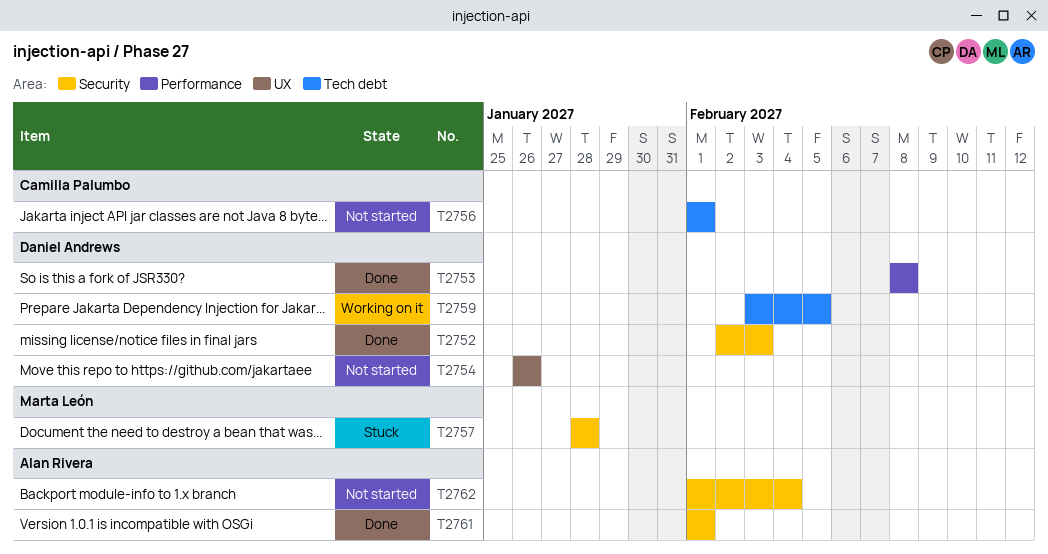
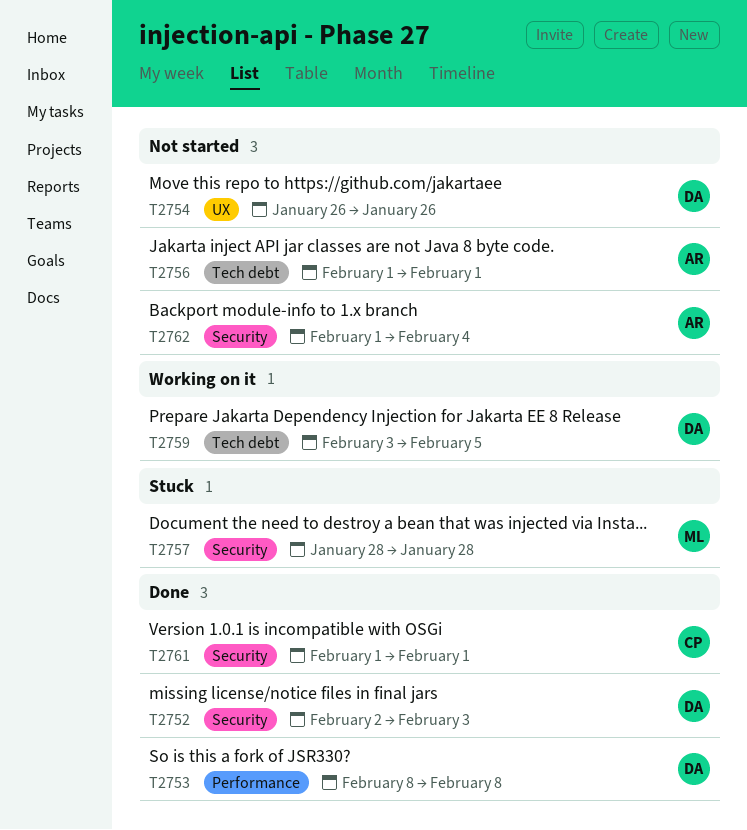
T2756, owner: Camilla Palumbo -> Alan Rivera
T2761, owner: Alan Rivera -> Camilla Palumbo

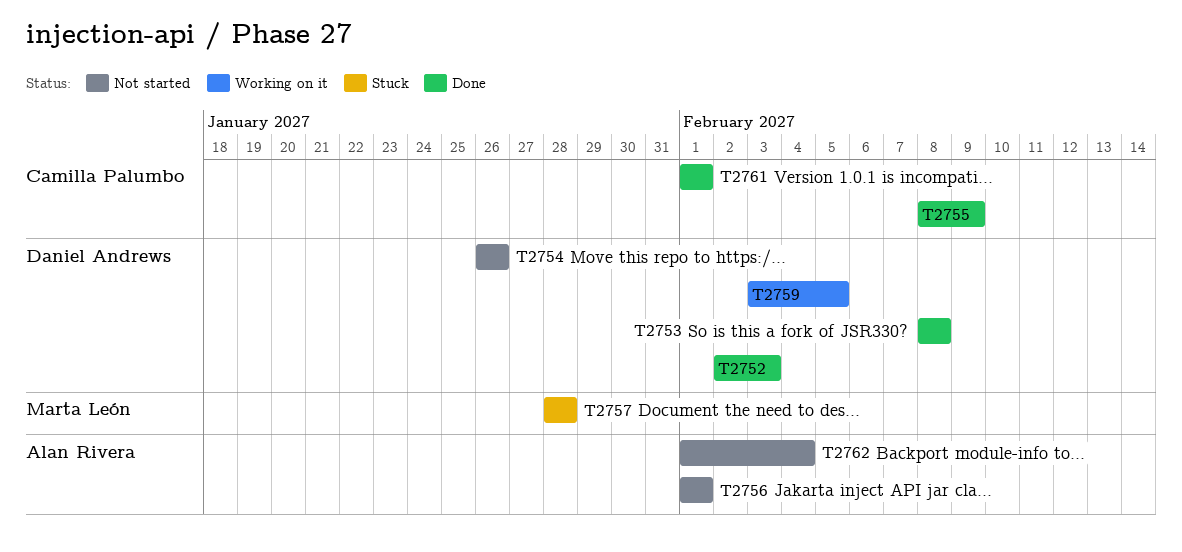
T2755: none -> present

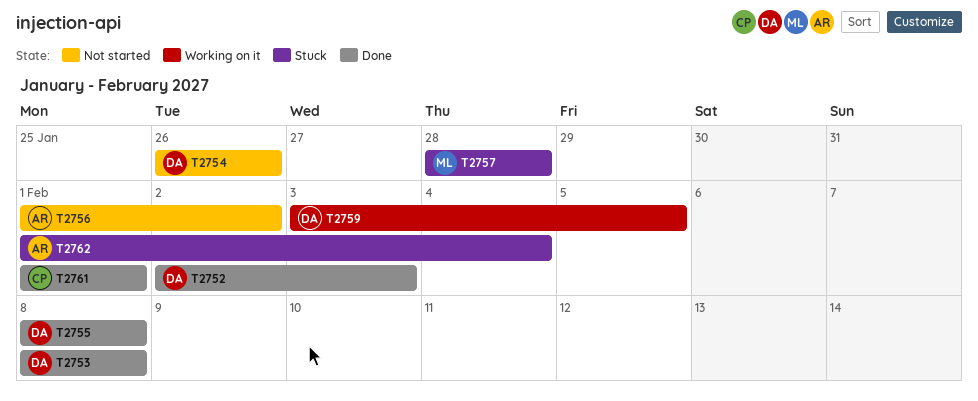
T2755, owner: Camilla Palumbo -> Daniel Andrews
T2755, due: Feb 9 -> Feb 8
T2756, due: Feb 1 -> Feb 2
T2762, status: Not started -> Stuck

